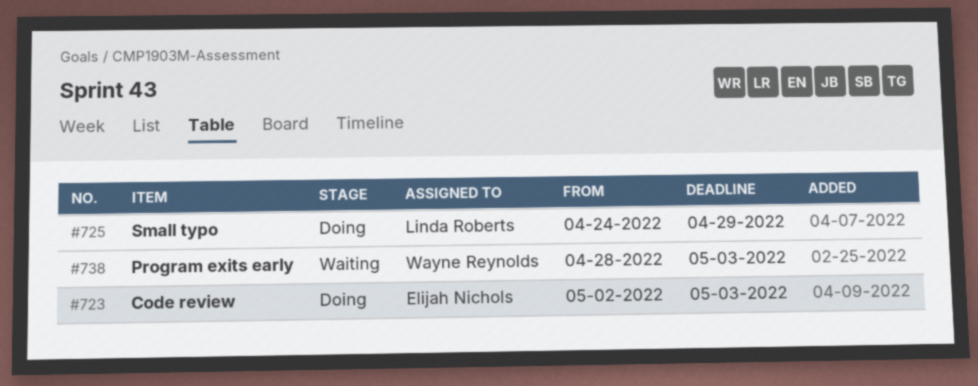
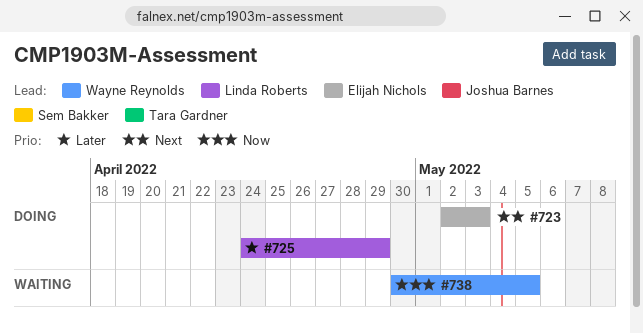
#738, start: Apr 28 -> Apr 30
#738, due: May 3 -> May 5

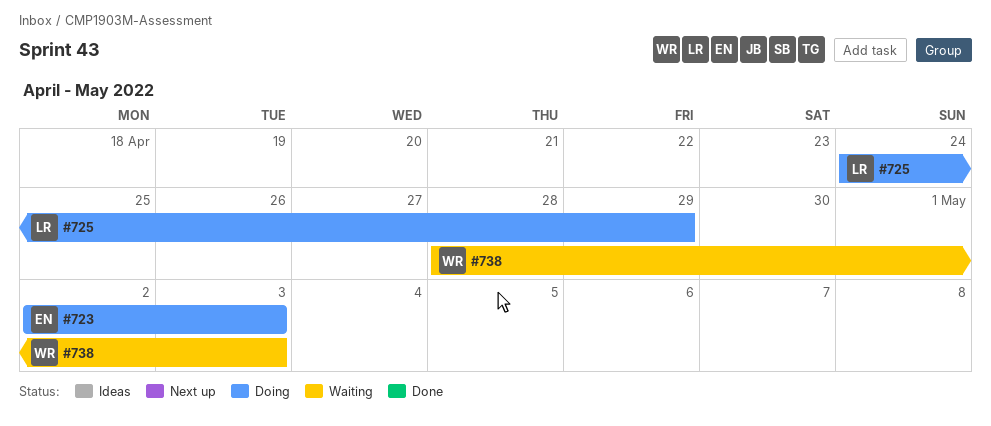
#738, start: Apr 30 -> Apr 28
#738, due: May 5 -> May 3

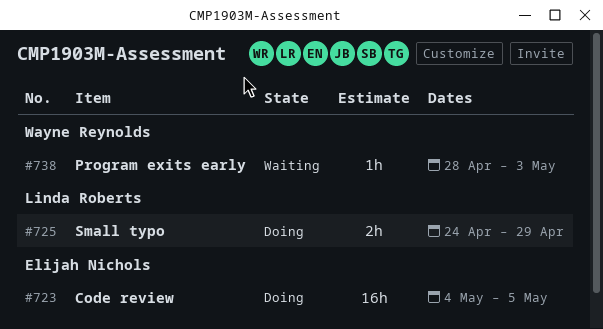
#723, start: May 2 -> May 4
#723, due: May 3 -> May 5

